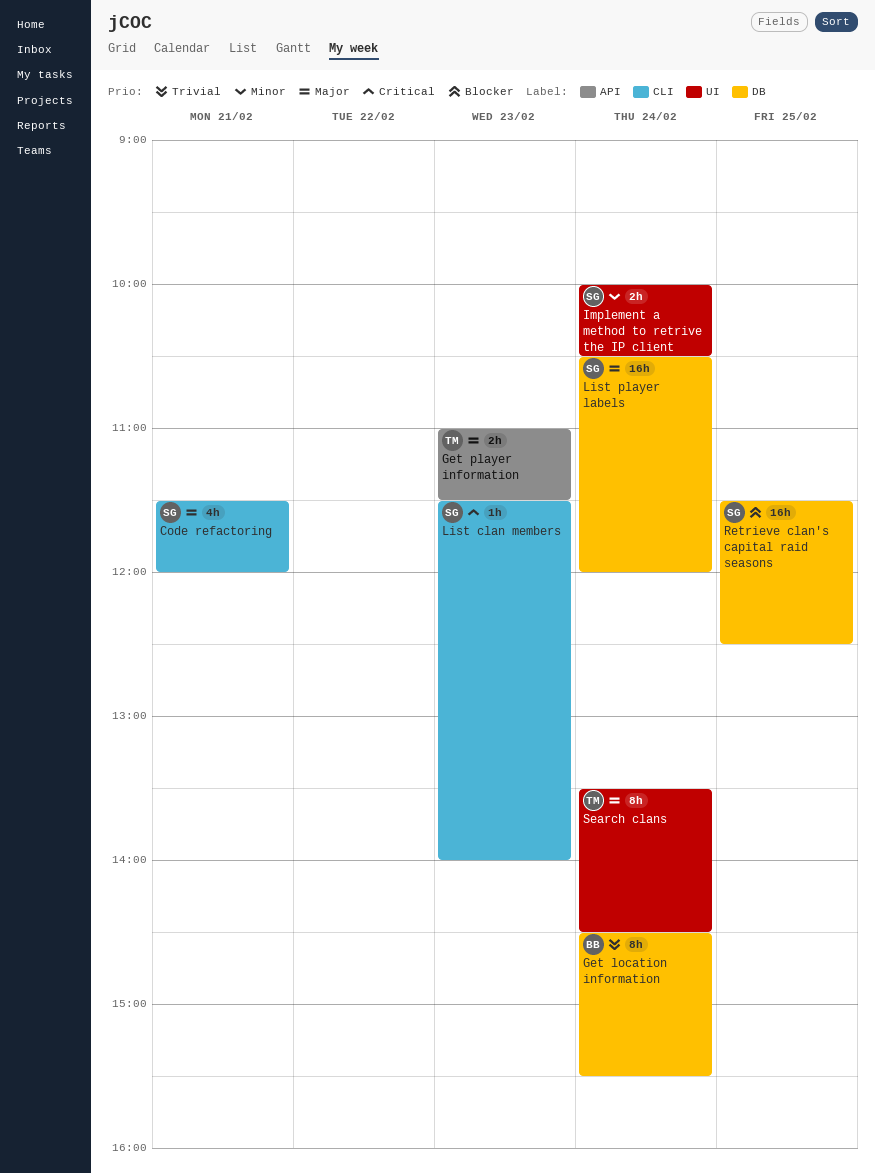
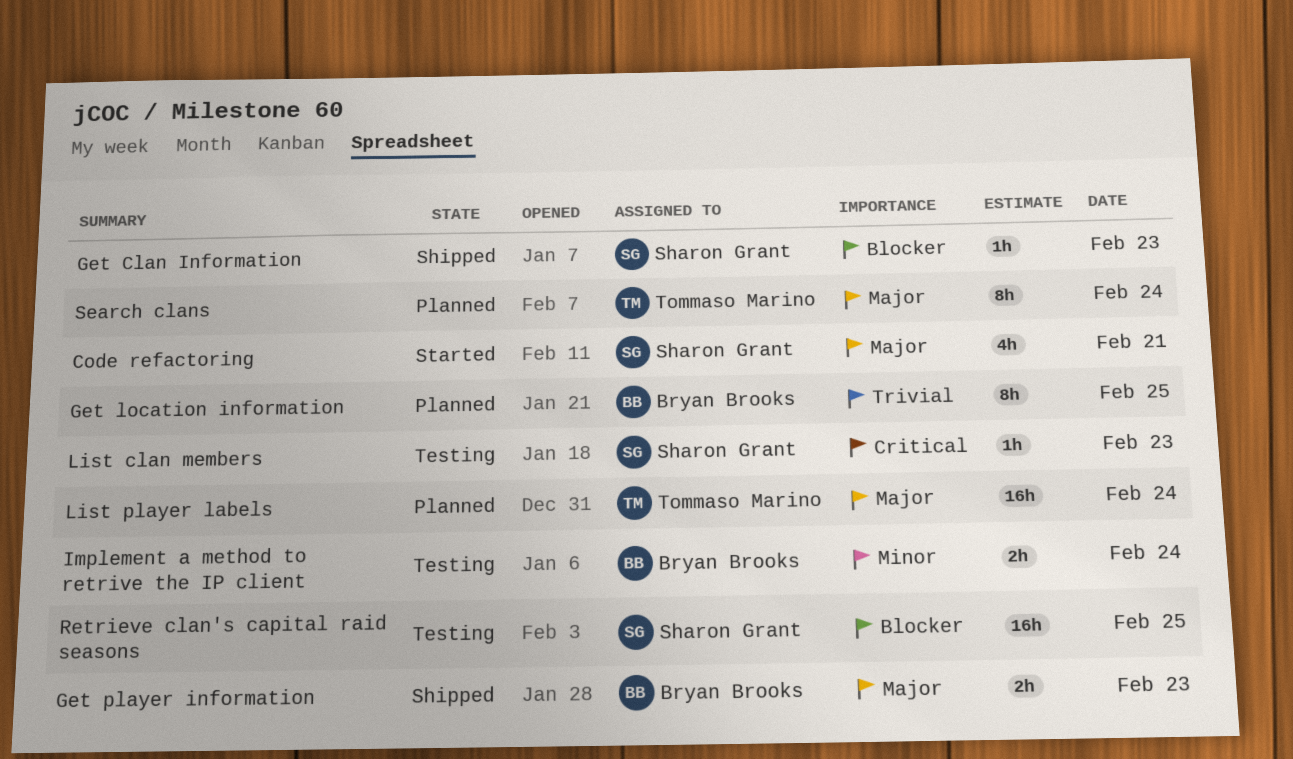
Get Clan Information: none -> present
Get location information, day: Feb 24 -> Feb 25
Get player information, owner: Tommaso Marino -> Bryan Brooks
Implement a method to retrive the IP client, owner: Sharon Grant -> Bryan Brooks
List player labels, owner: Sharon Grant -> Tommaso Marino

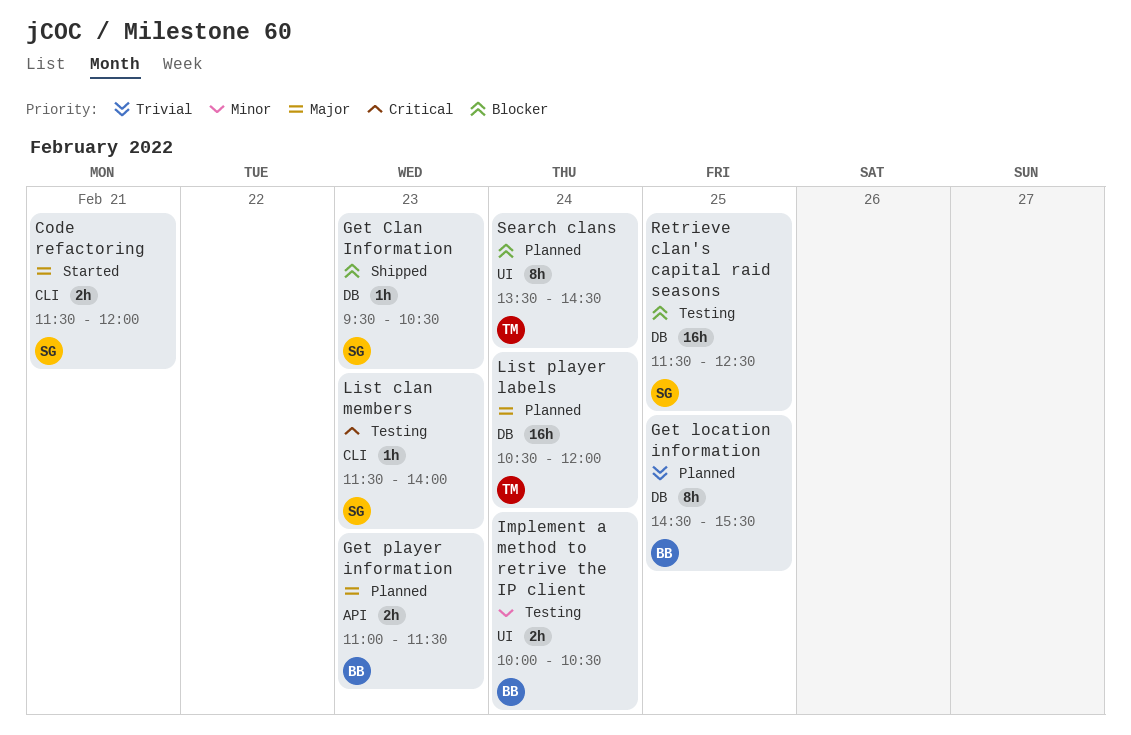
Code refactoring, estimate: 4h -> 2h
Get player information, status: Shipped -> Planned
Search clans, priority: Major -> Blocker

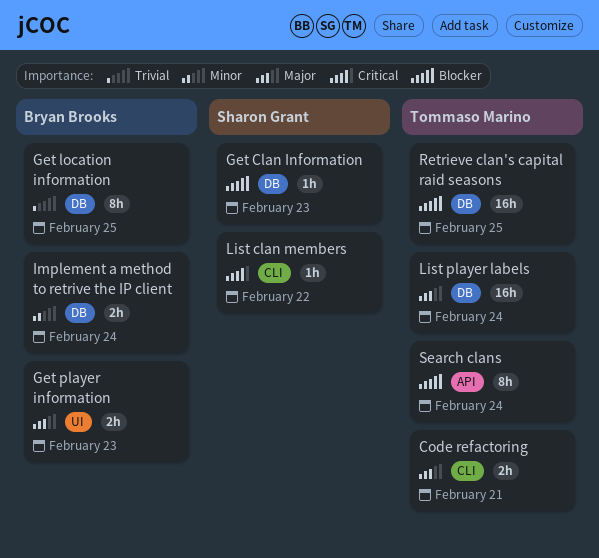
Code refactoring, owner: Sharon Grant -> Tommaso Marino
Get player information, label: API -> UI
Implement a method to retrive the IP client, label: UI -> DB
List clan members, day: Feb 23 -> Feb 22
Retrieve clan's capital raid seasons, owner: Sharon Grant -> Tommaso Marino
Search clans, label: UI -> API

